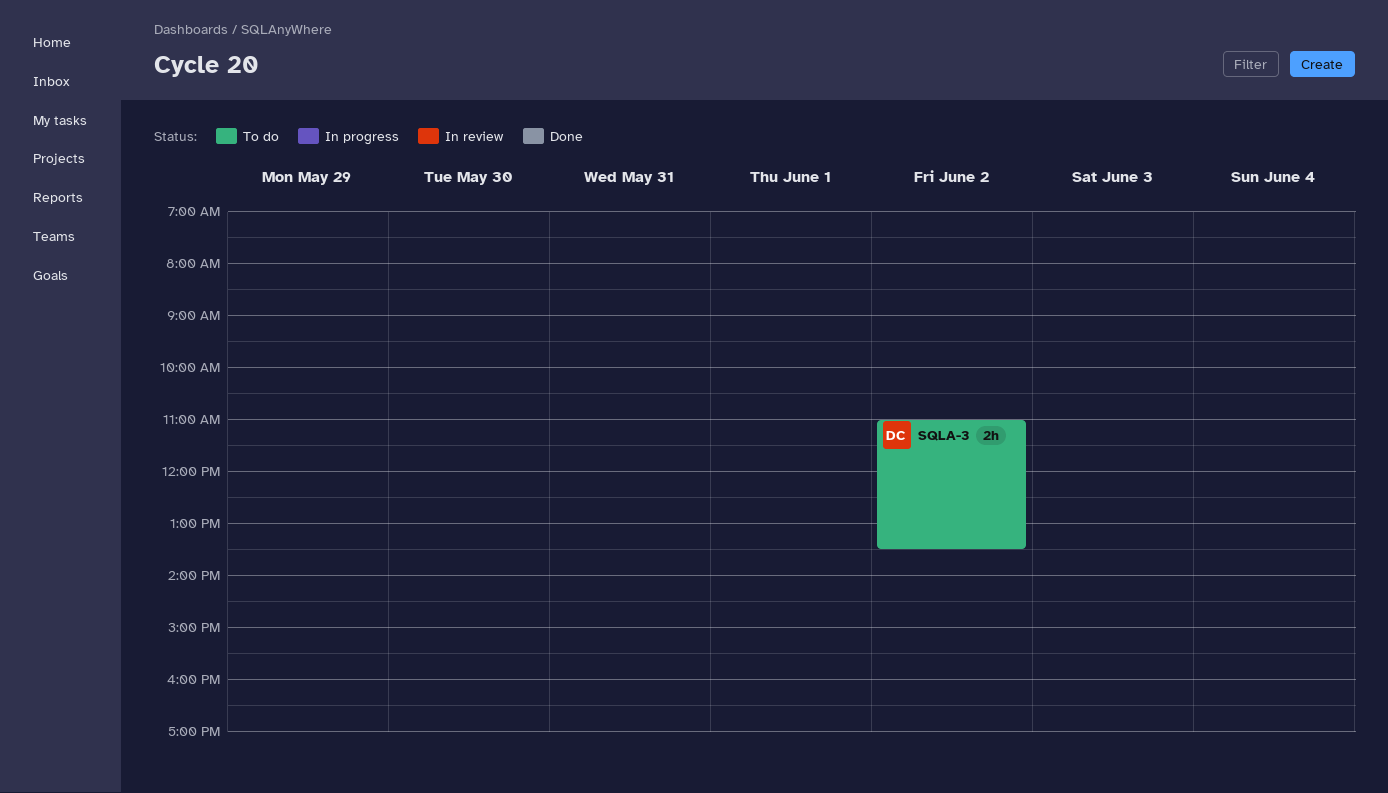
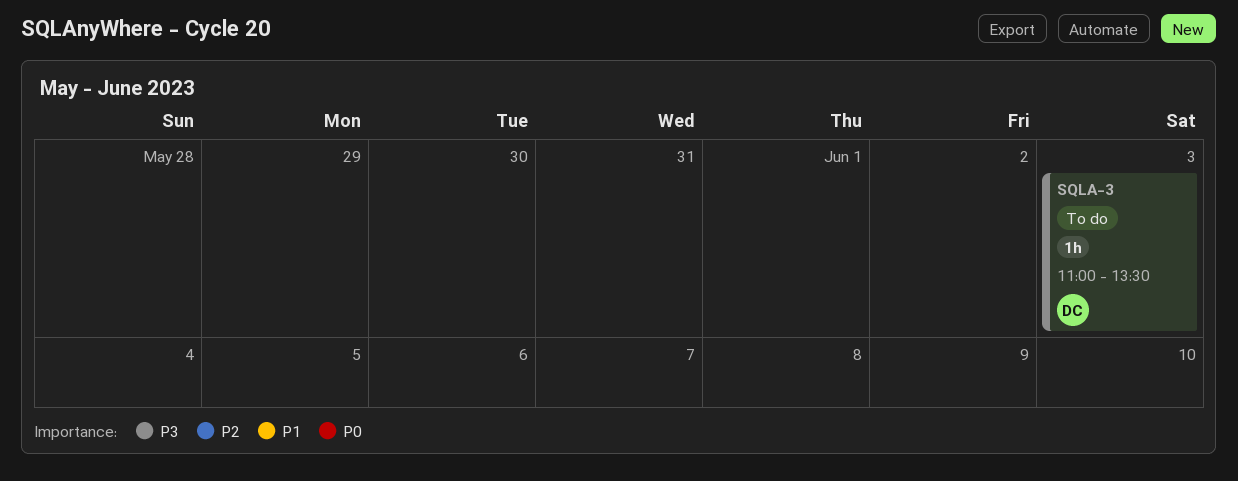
SQLA-3, estimate: 2h -> 1h
SQLA-3, day: Jun 2 -> Jun 3

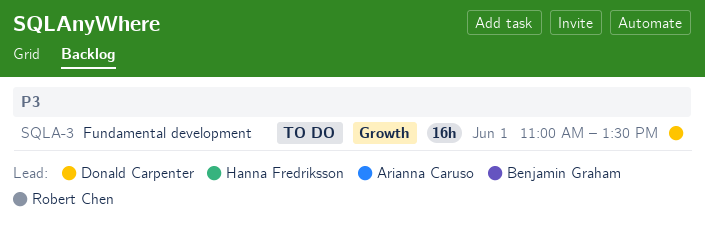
SQLA-3, estimate: 1h -> 16h
SQLA-3, day: Jun 3 -> Jun 1

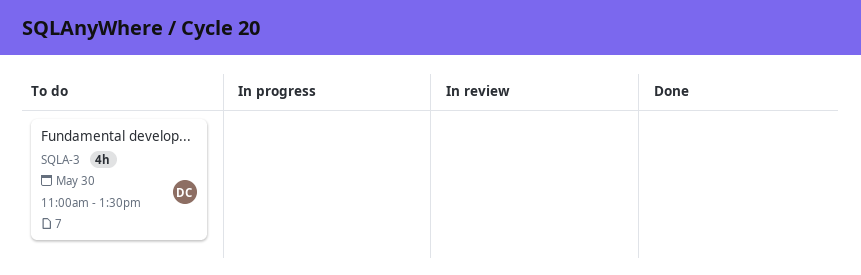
SQLA-3, estimate: 16h -> 4h
SQLA-3, day: Jun 1 -> May 30

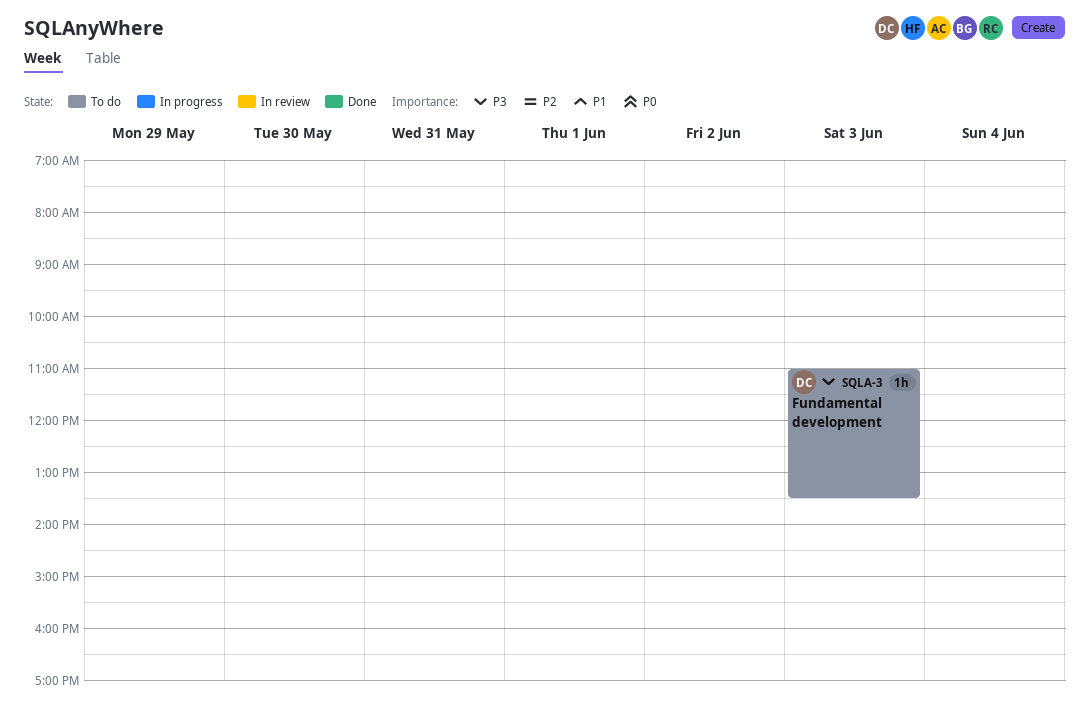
SQLA-3, estimate: 4h -> 1h
SQLA-3, day: May 30 -> Jun 3

